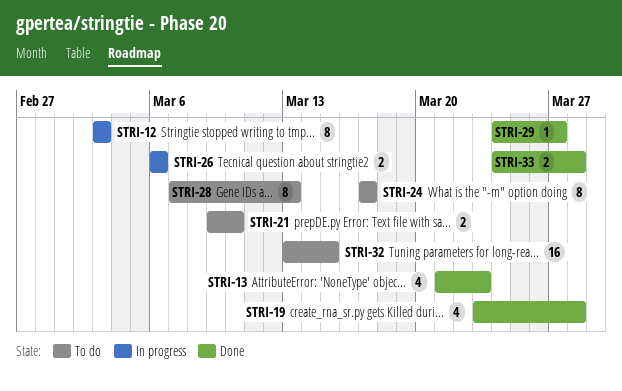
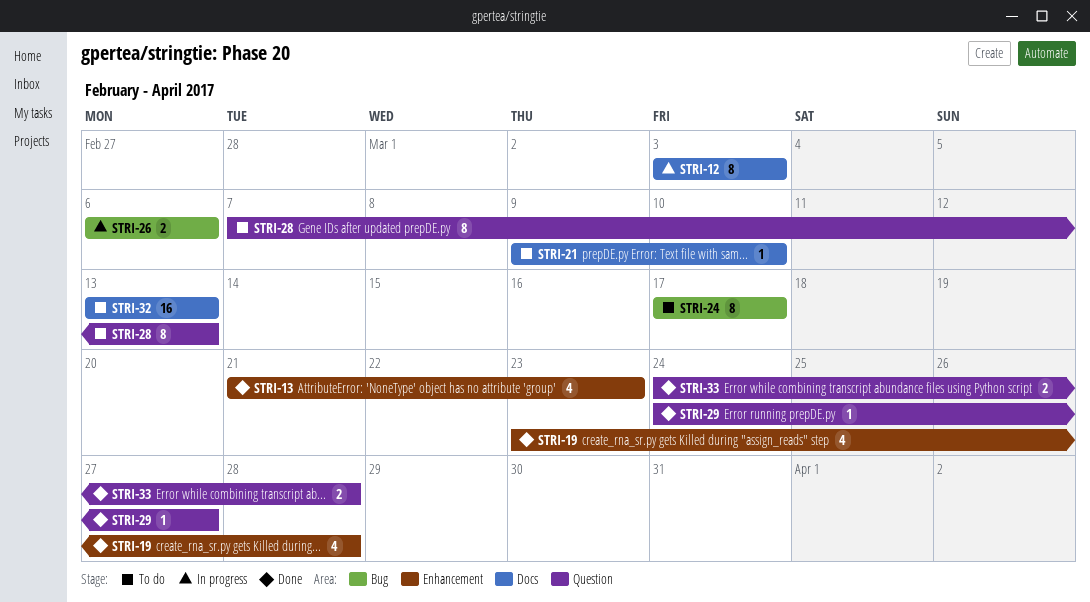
STRI-21, estimate: 2 -> 1
STRI-32, due: Mar 15 -> Mar 13

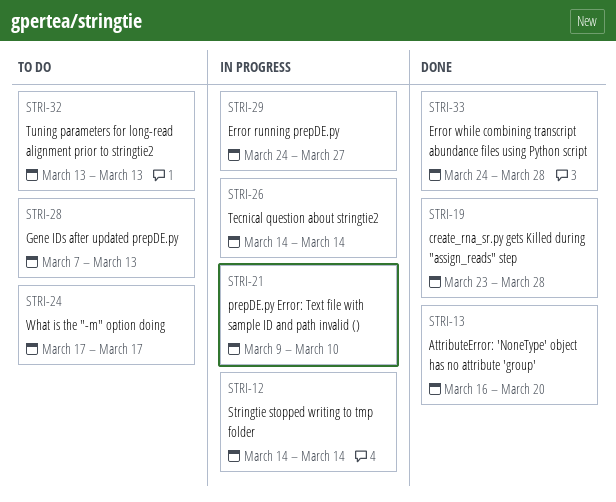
STRI-12, start: Mar 3 -> Mar 14
STRI-12, due: Mar 3 -> Mar 14
STRI-13, start: Mar 21 -> Mar 16
STRI-13, due: Mar 23 -> Mar 20
STRI-21, status: To do -> In progress
STRI-26, start: Mar 6 -> Mar 14
STRI-26, due: Mar 6 -> Mar 14
STRI-29, status: Done -> In progress

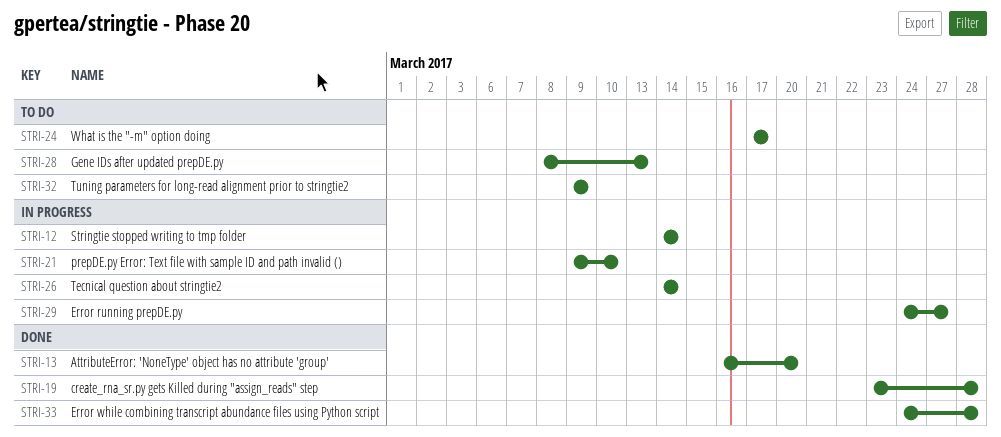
STRI-28, start: Mar 7 -> Mar 8
STRI-32, start: Mar 13 -> Mar 9
STRI-32, due: Mar 13 -> Mar 9

